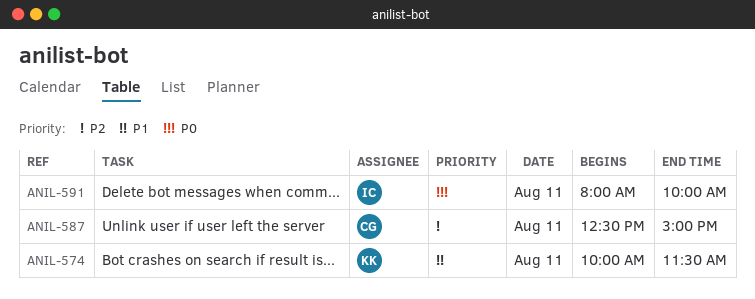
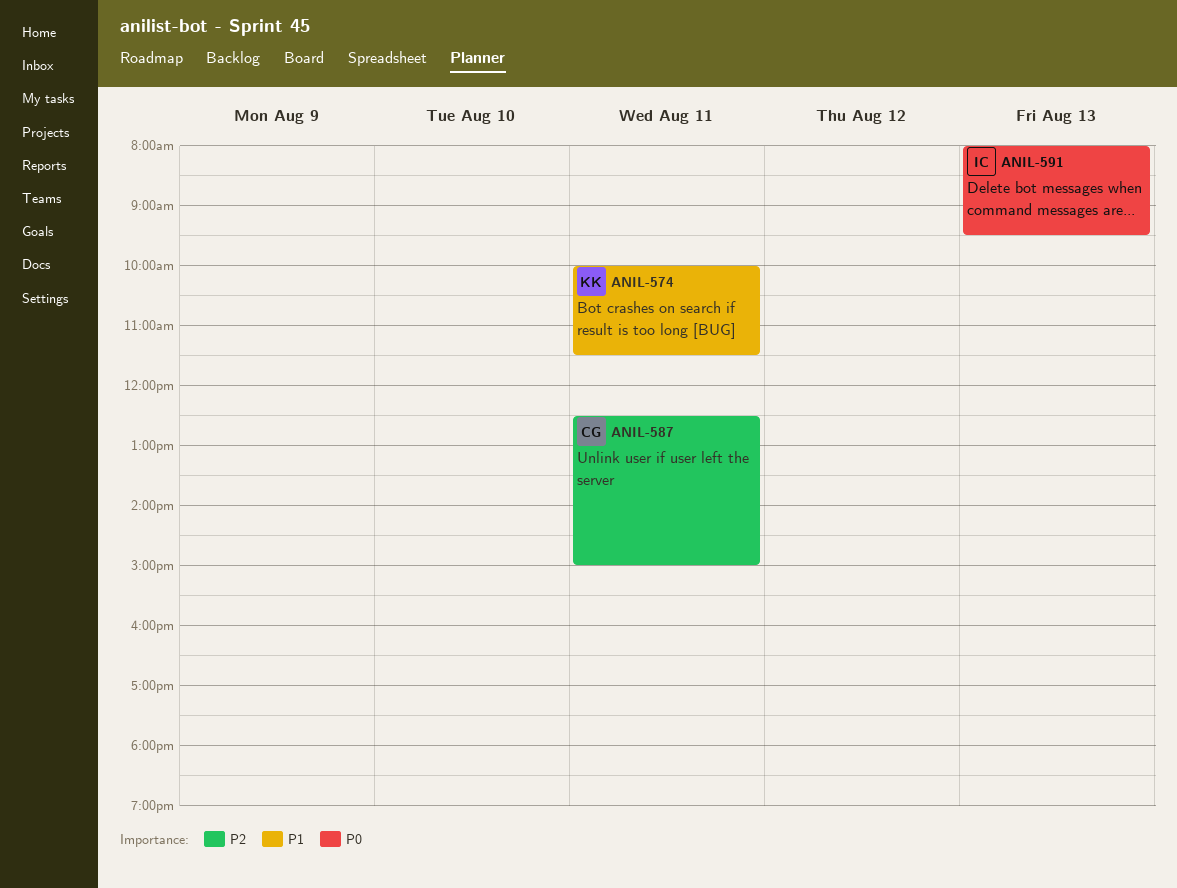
ANIL-591, day: Aug 11 -> Aug 13
ANIL-591, ends: 10:00 -> 09:30

